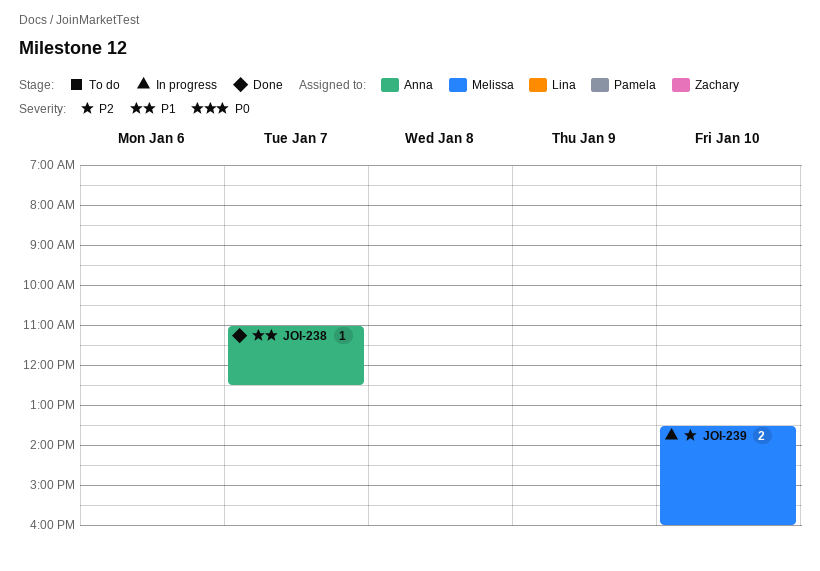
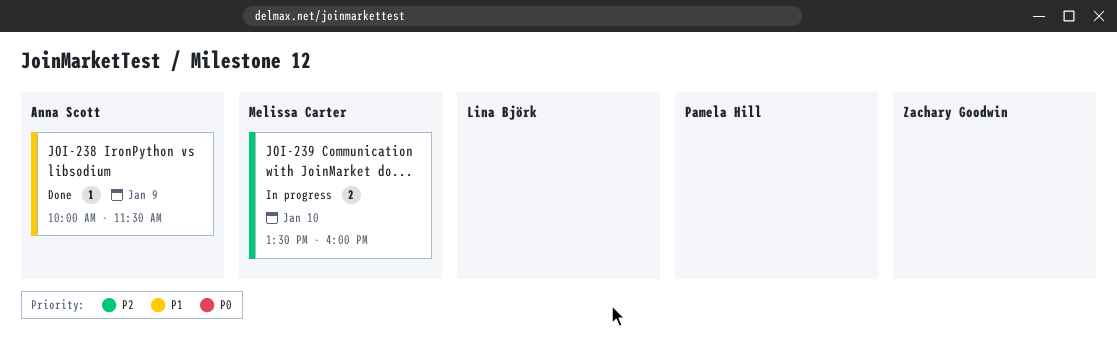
JOI-238, day: Jan 7 -> Jan 9
JOI-238, begins: 11:00 -> 10:00
JOI-238, ends: 12:30 -> 11:30

